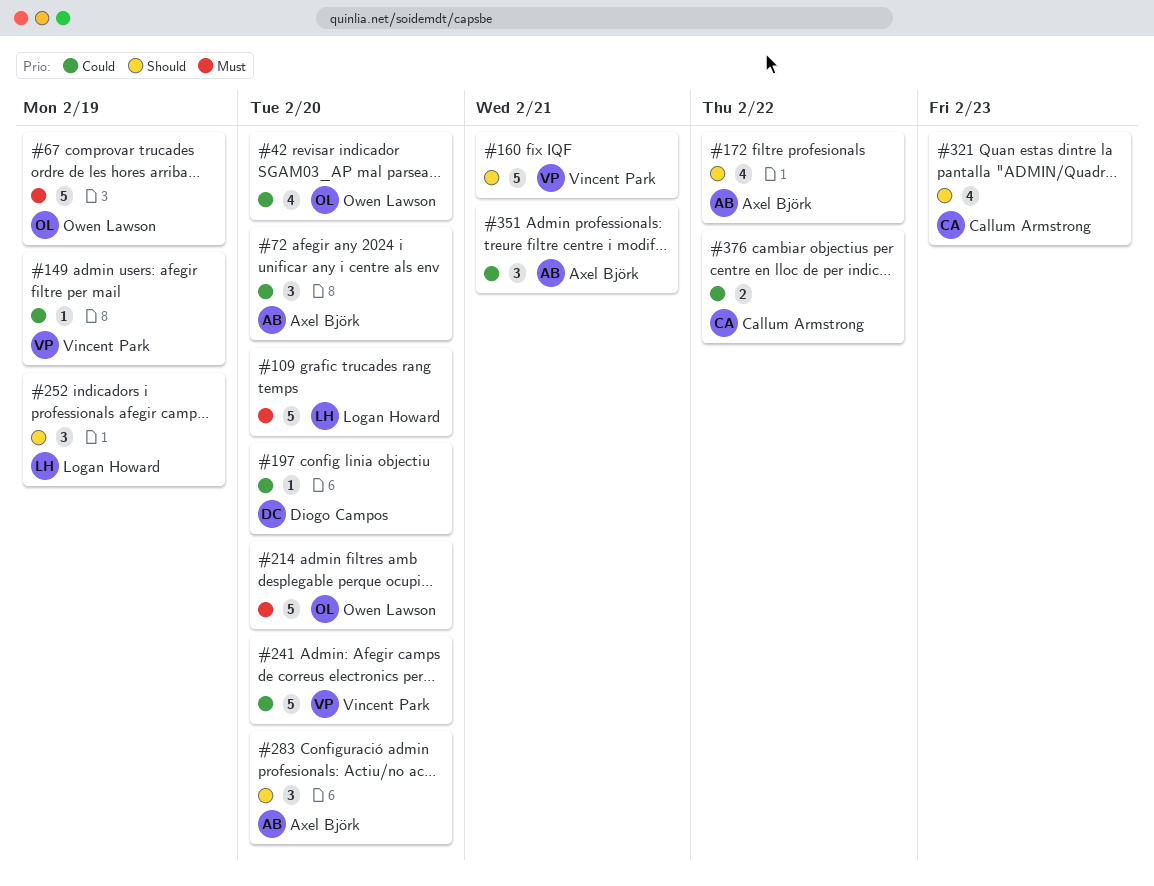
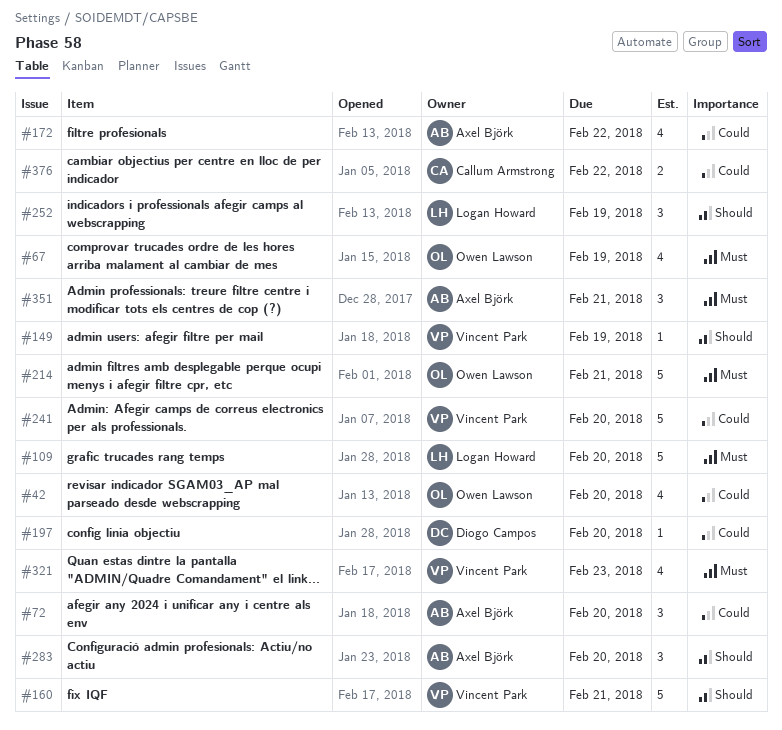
#67, estimate: 5 -> 4
#149, priority: Could -> Should
#172, priority: Should -> Could
#214, due: Feb 20 -> Feb 21
#321, owner: Callum Armstrong -> Vincent Park
#321, priority: Should -> Must
#351, priority: Could -> Must

